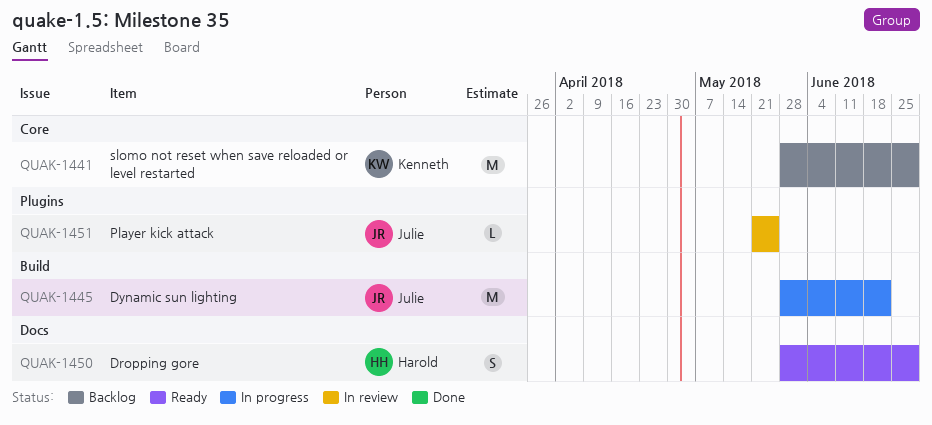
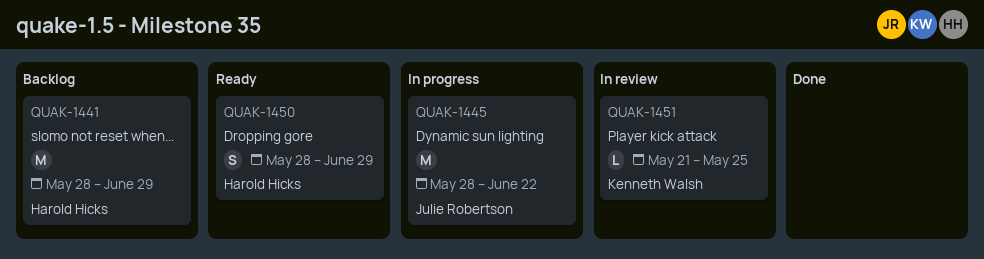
QUAK-1441, owner: Kenneth Walsh -> Harold Hicks
QUAK-1451, owner: Julie Robertson -> Kenneth Walsh

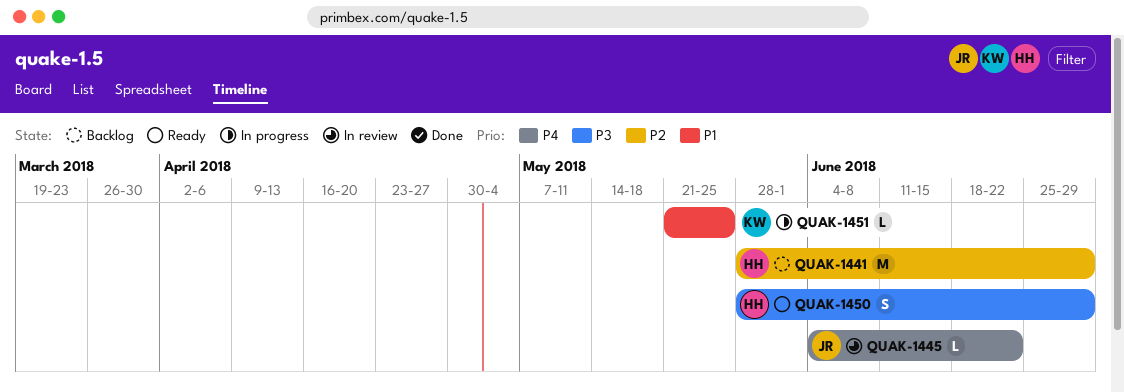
QUAK-1445, status: In progress -> In review
QUAK-1445, estimate: M -> L
QUAK-1445, start: May 28 -> Jun 4
QUAK-1451, status: In review -> In progress

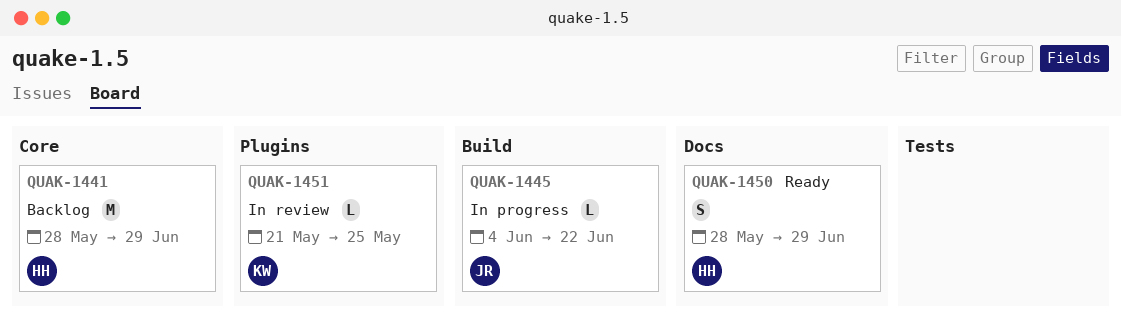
QUAK-1445, status: In review -> In progress
QUAK-1451, status: In progress -> In review

